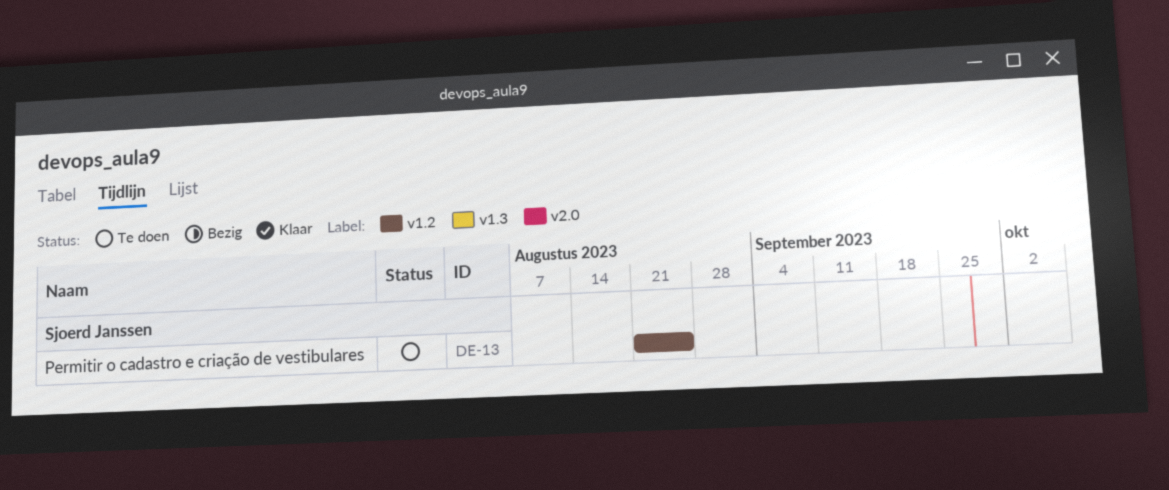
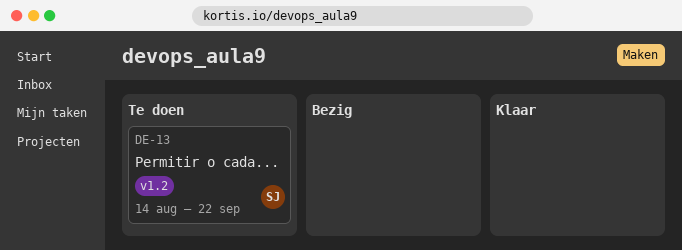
DE-13, start: Aug 21 -> Aug 14
DE-13, due: Aug 25 -> Sep 22

